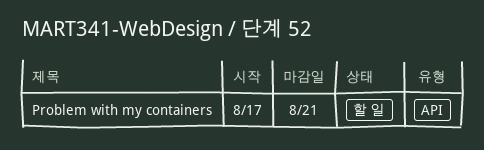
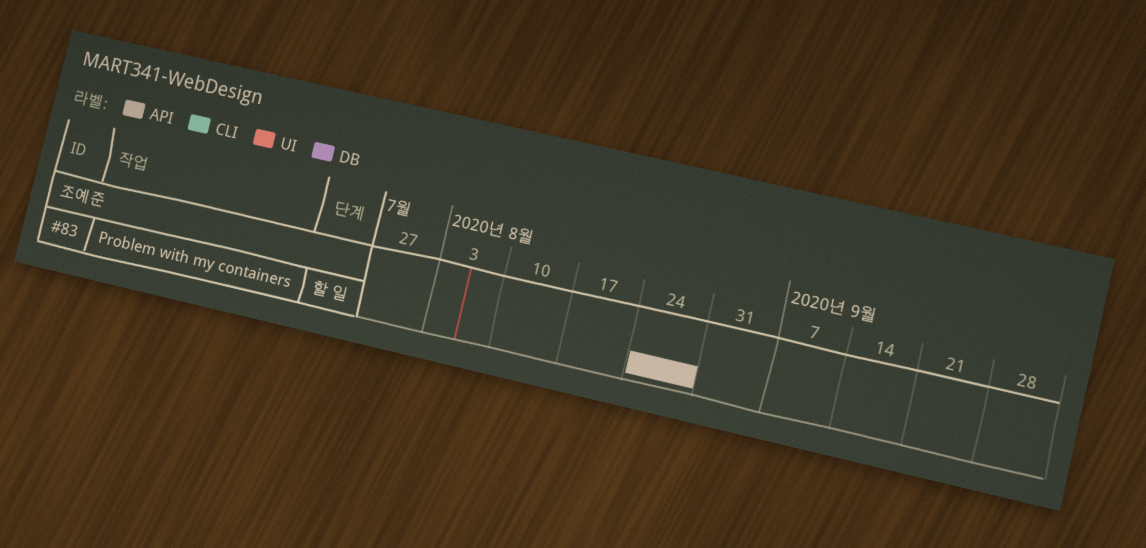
Problem with my containers, start: Aug 17 -> Aug 24
Problem with my containers, due: Aug 21 -> Aug 28

